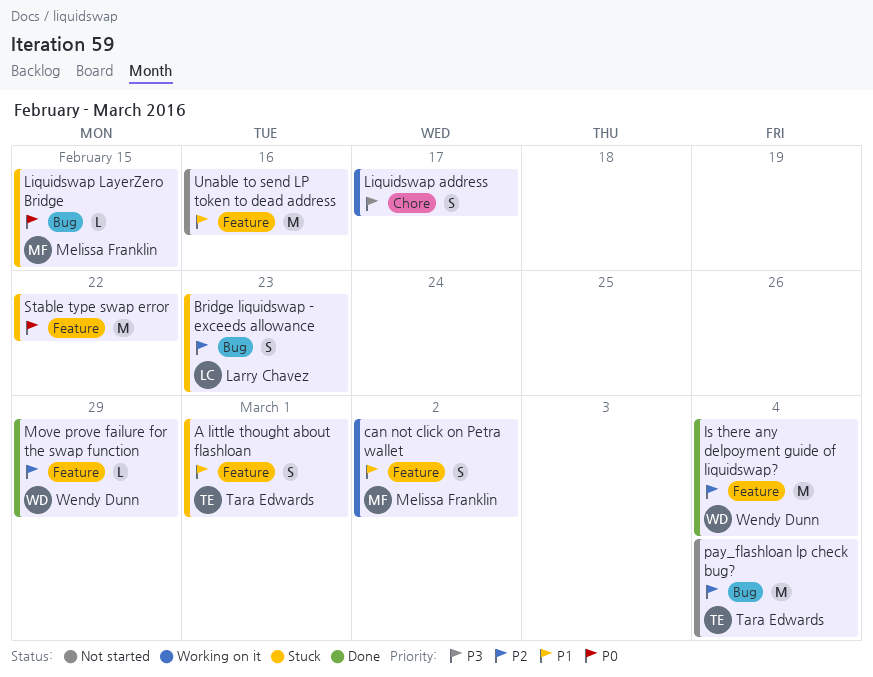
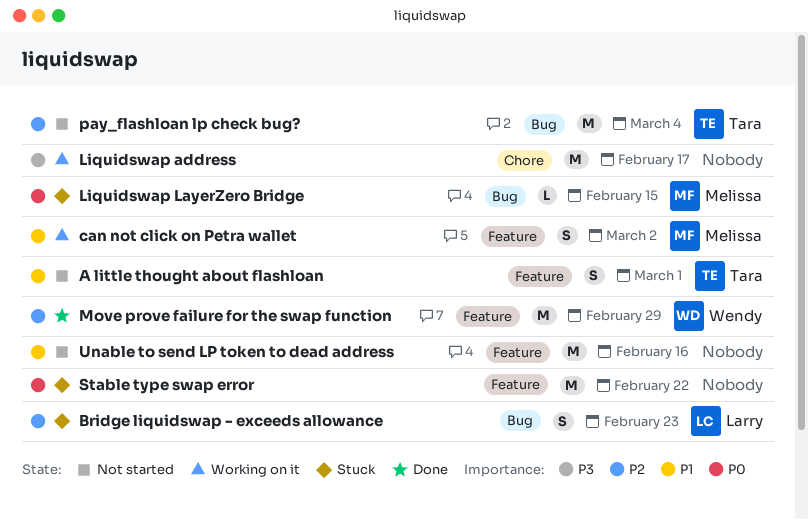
A little thought about flashloan, status: Stuck -> Not started
Is there any delpoyment guide of liquidswap?: present -> none
Liquidswap address, estimate: S -> M
Move prove failure for the swap function, estimate: L -> M

